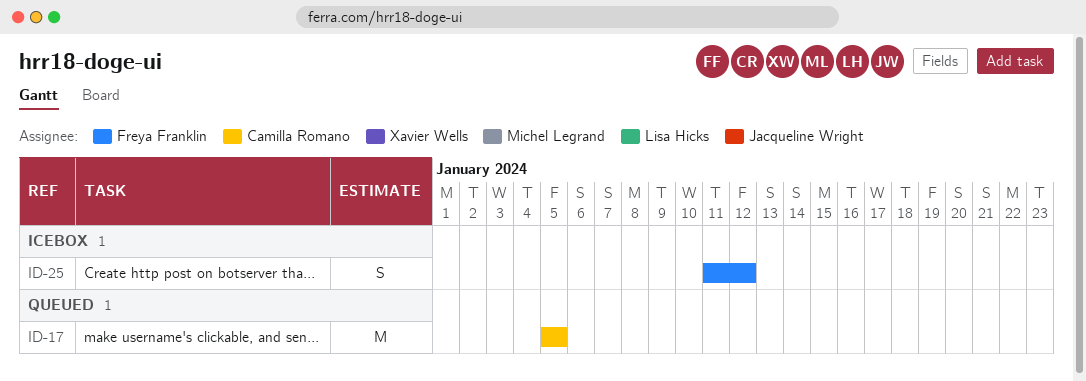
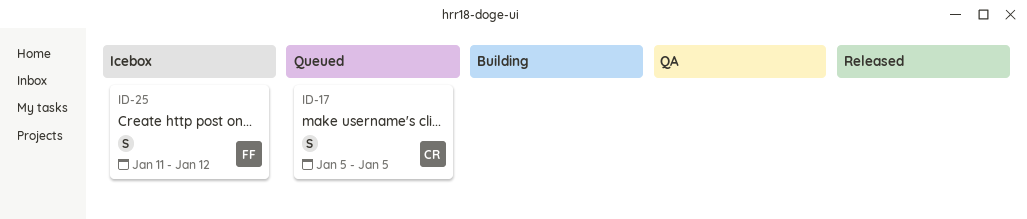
ID-17, estimate: M -> S

